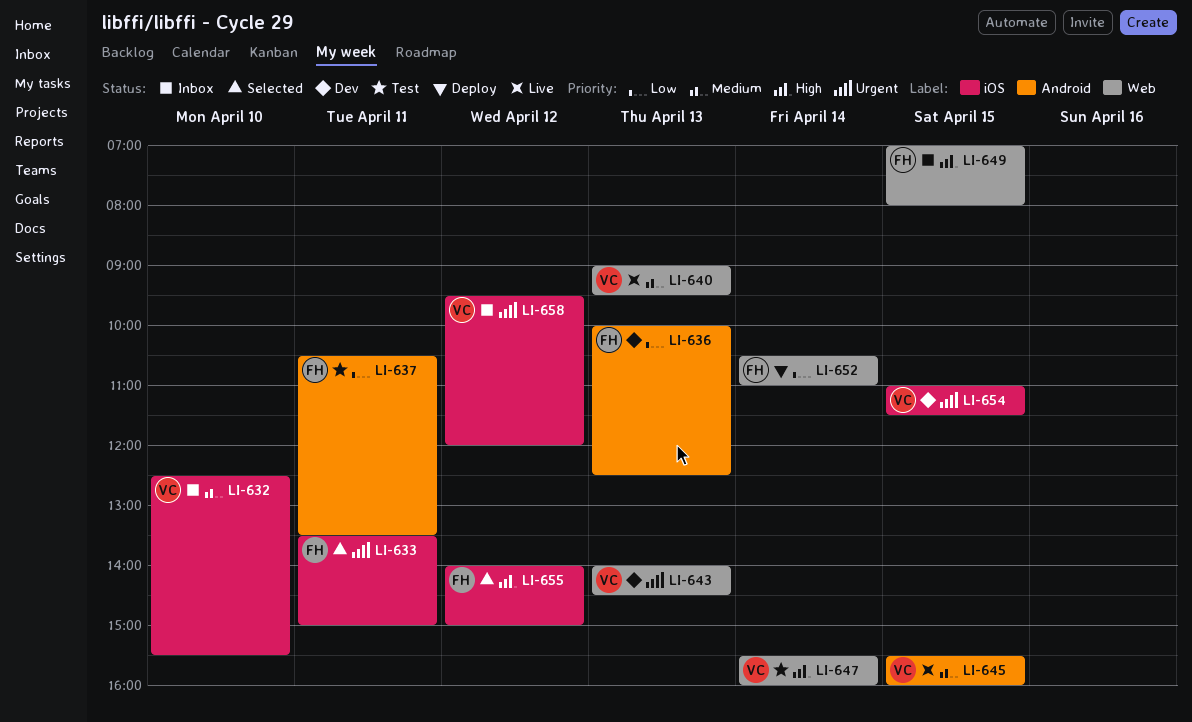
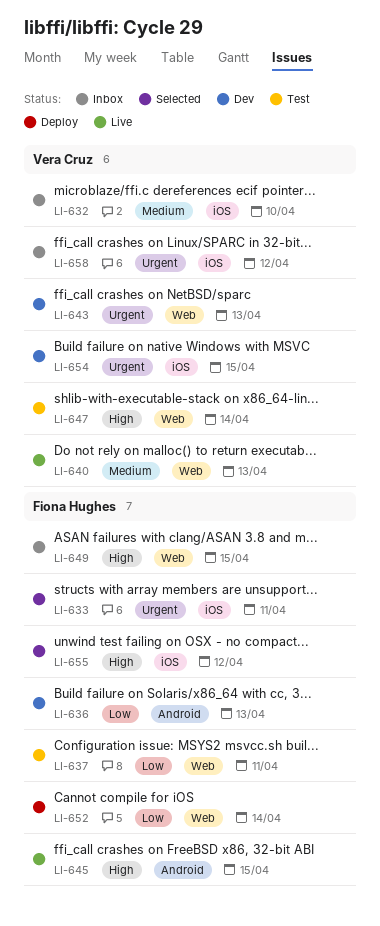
LI-637, label: Android -> Web
LI-645, owner: Vera Cruz -> Fiona Hughes
LI-645, priority: Medium -> High

